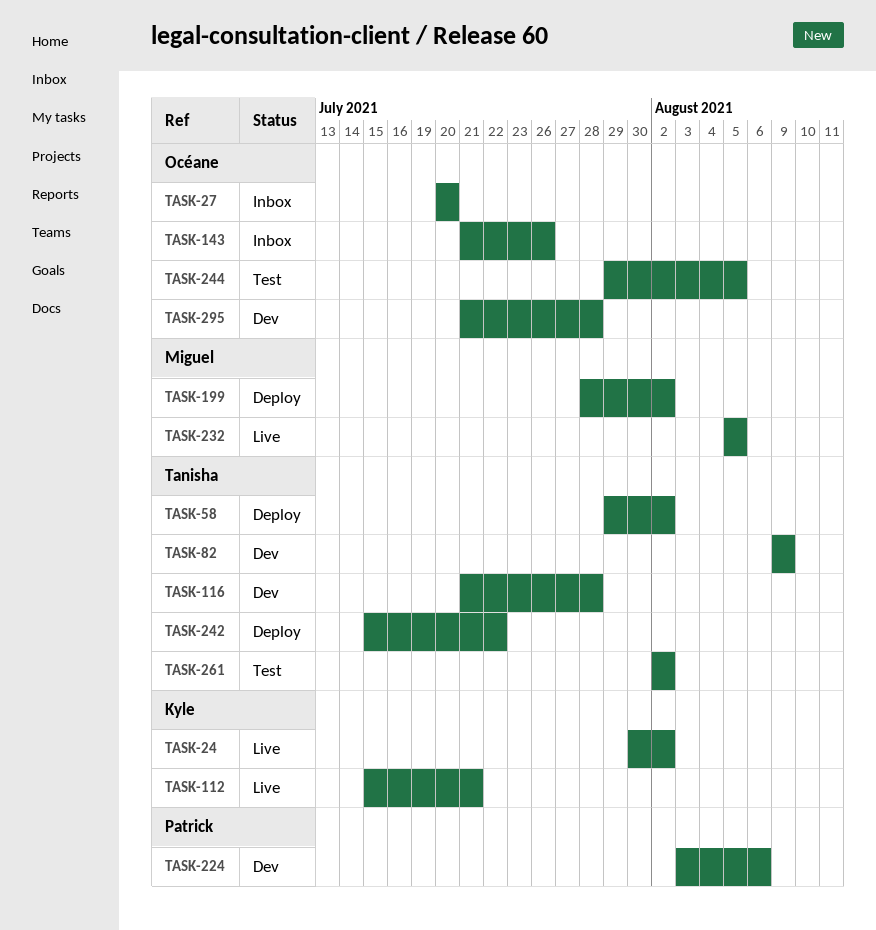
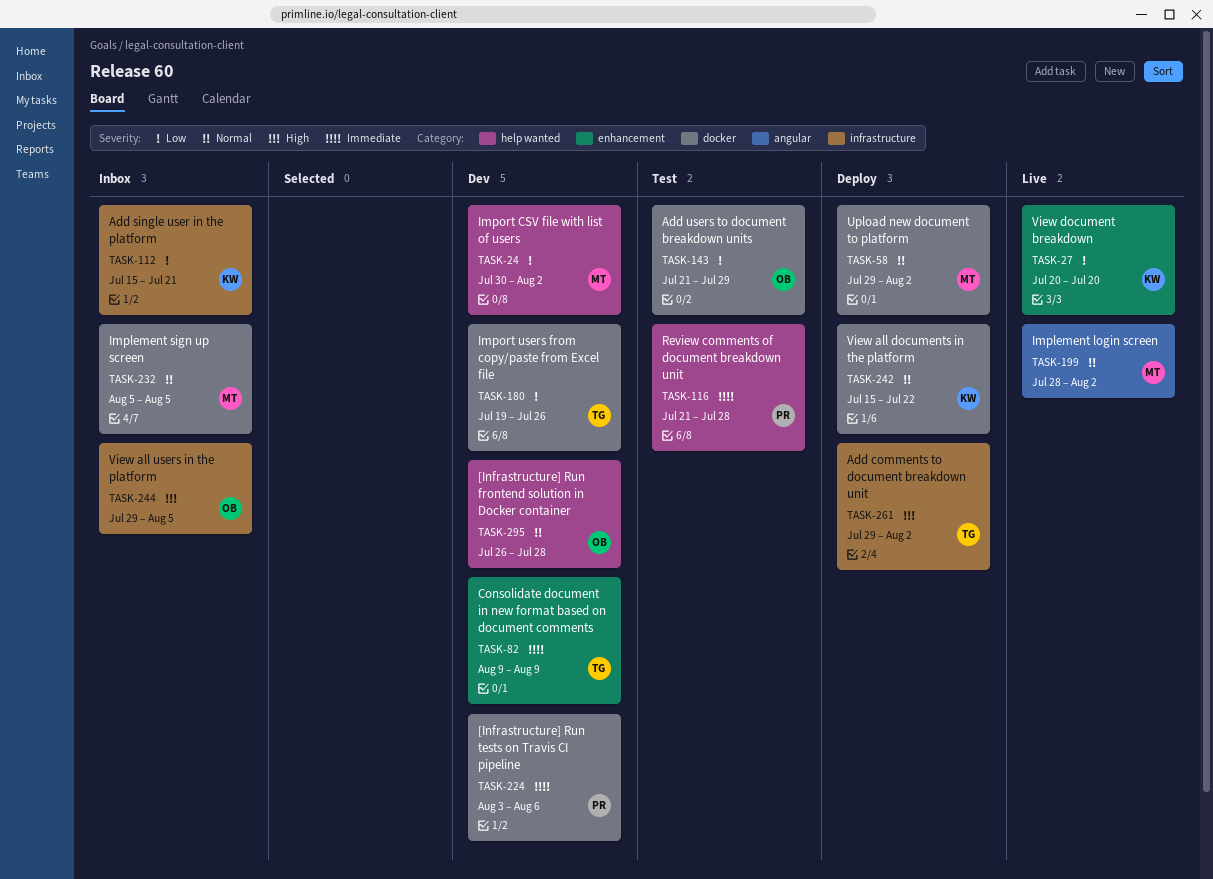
TASK-24, status: Live -> Dev
TASK-24, owner: Kyle -> Miguel
TASK-27, status: Inbox -> Live
TASK-27, owner: Océane -> Kyle
TASK-58, owner: Tanisha -> Miguel
TASK-112, status: Live -> Inbox
TASK-116, status: Dev -> Test
TASK-116, owner: Tanisha -> Patrick
TASK-143, status: Inbox -> Test
TASK-143, due: Jul 26 -> Jul 29
TASK-180: none -> present
TASK-199, status: Deploy -> Live
TASK-232, status: Live -> Inbox
TASK-242, owner: Tanisha -> Kyle
TASK-244, status: Test -> Inbox
TASK-261, status: Test -> Deploy
TASK-261, start: Aug 2 -> Jul 29
TASK-295, start: Jul 21 -> Jul 26

